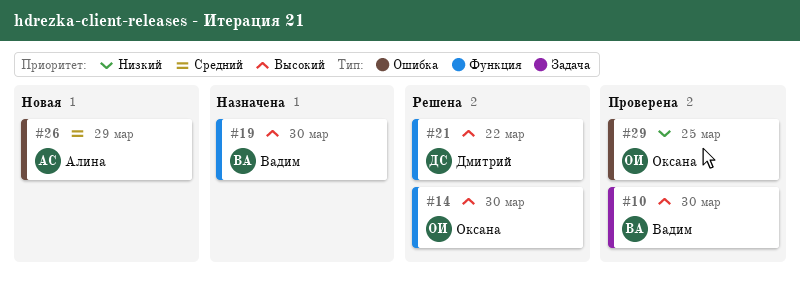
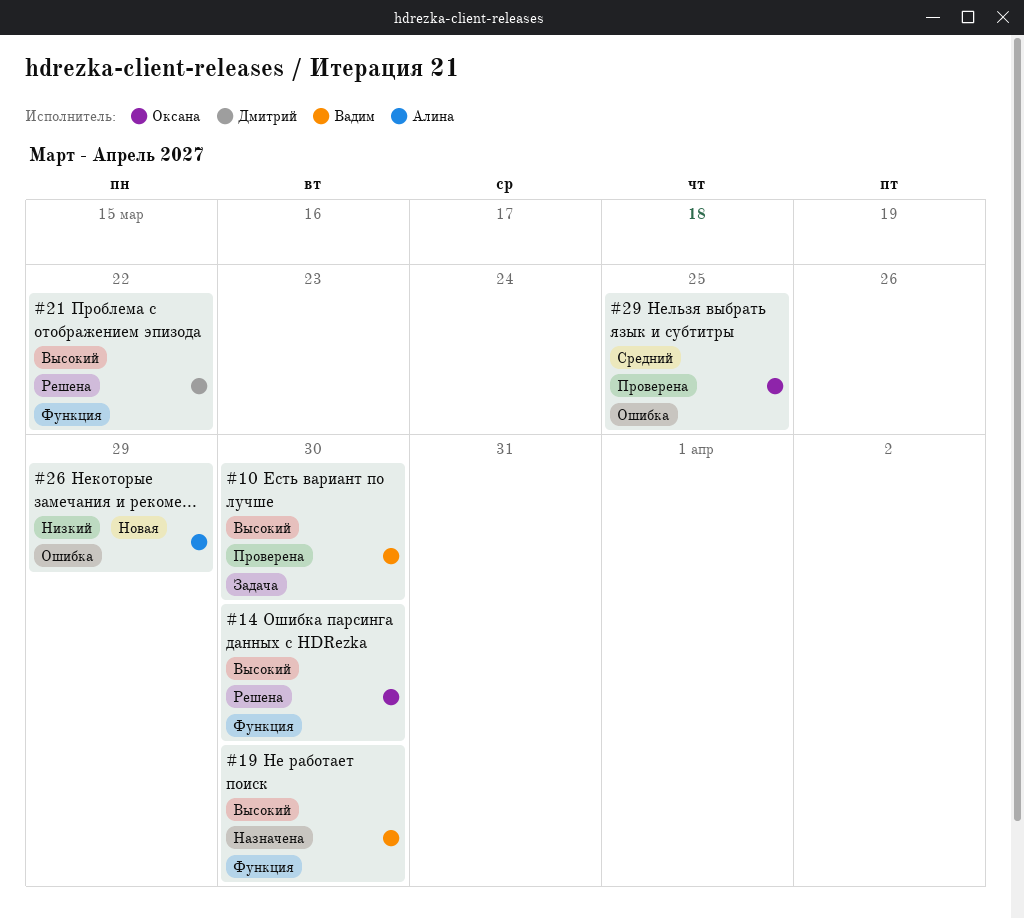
#26, priority: Средний -> Низкий
#29, priority: Низкий -> Средний

